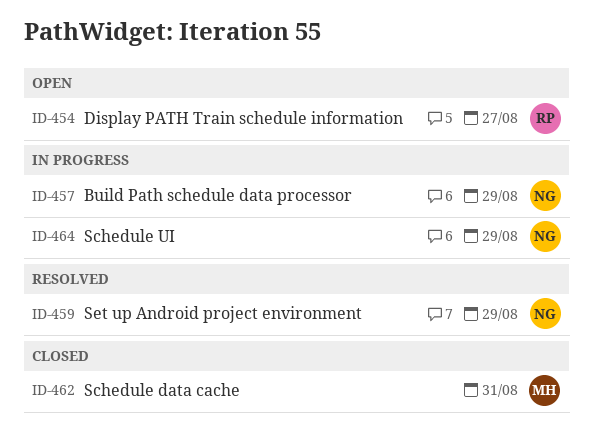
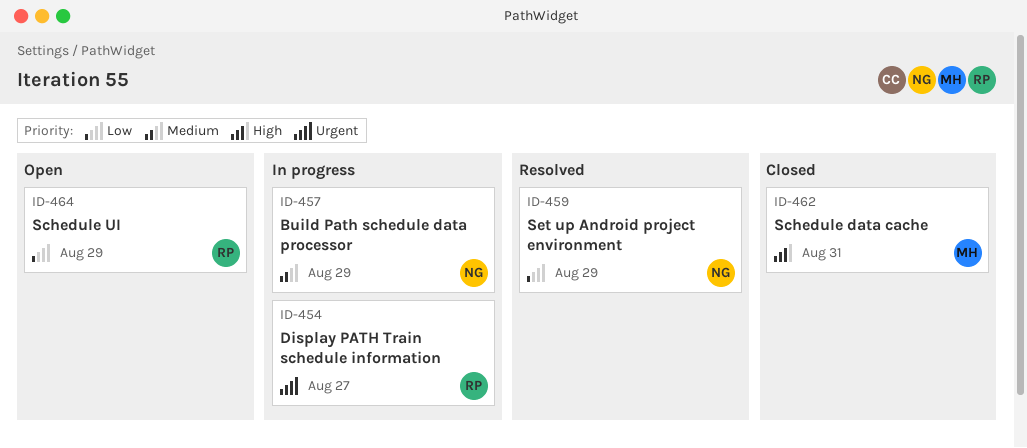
ID-454, status: Open -> In progress
ID-464, status: In progress -> Open
ID-464, owner: NG -> RP

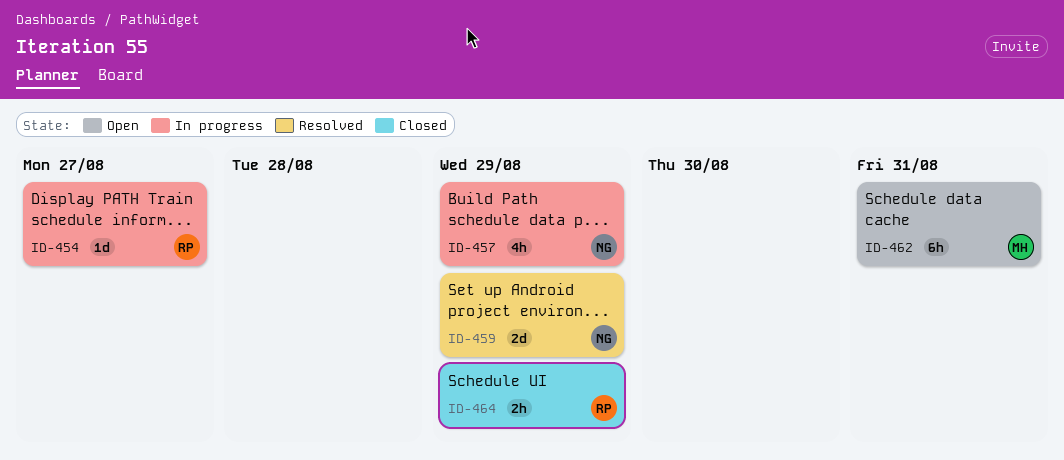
ID-462, status: Closed -> Open
ID-464, status: Open -> Closed

